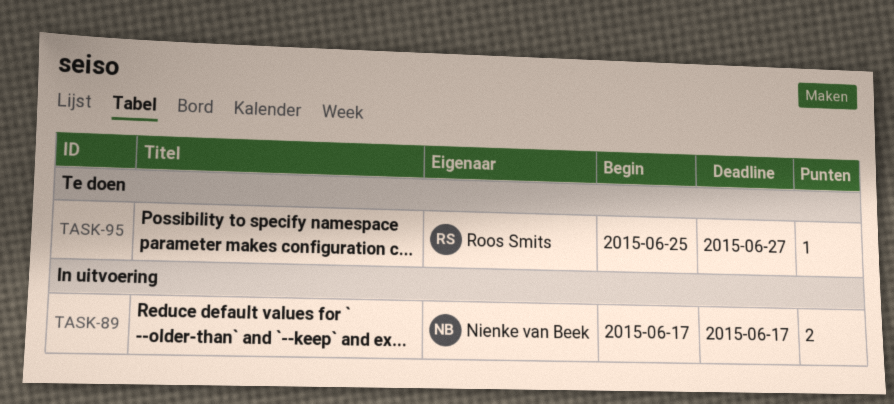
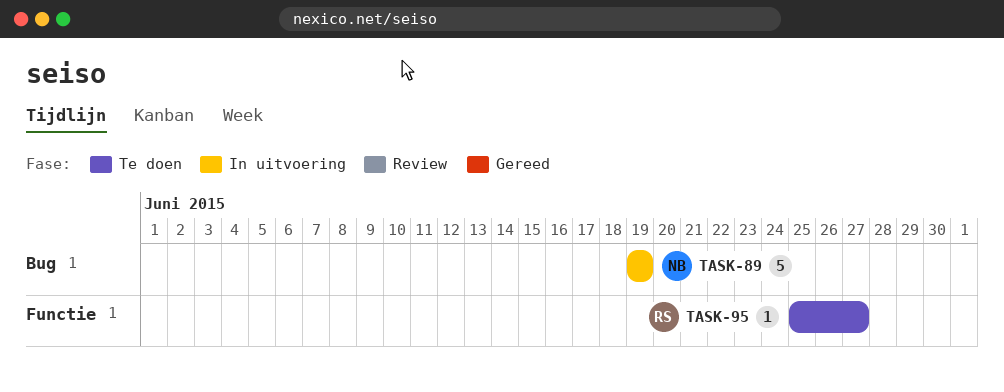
TASK-89, estimate: 2 -> 5
TASK-89, start: Jun 17 -> Jun 19
TASK-89, due: Jun 17 -> Jun 19

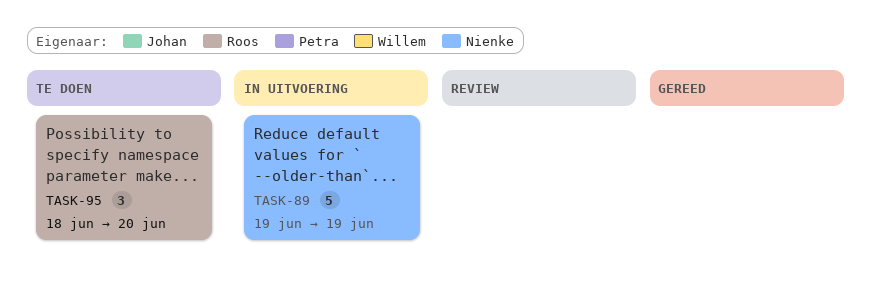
TASK-95, estimate: 1 -> 3
TASK-95, start: Jun 25 -> Jun 18
TASK-95, due: Jun 27 -> Jun 20

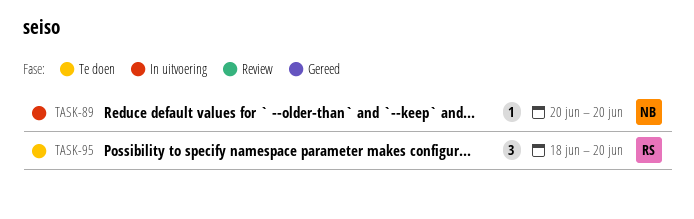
TASK-89, estimate: 5 -> 1
TASK-89, start: Jun 19 -> Jun 20
TASK-89, due: Jun 19 -> Jun 20

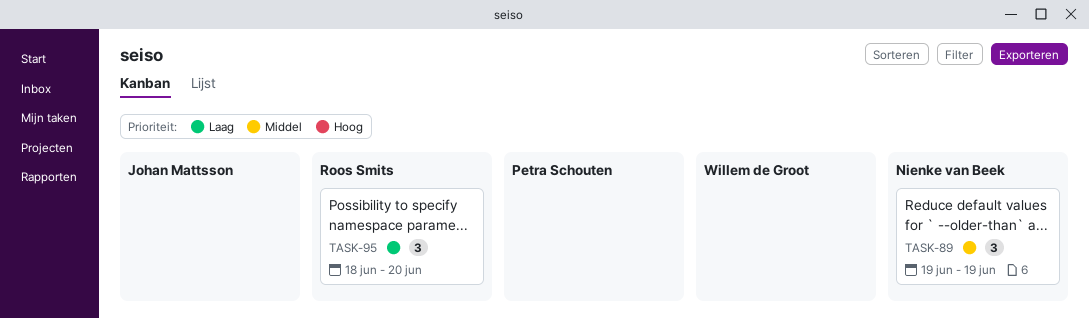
TASK-89, estimate: 1 -> 3
TASK-89, start: Jun 20 -> Jun 19
TASK-89, due: Jun 20 -> Jun 19

